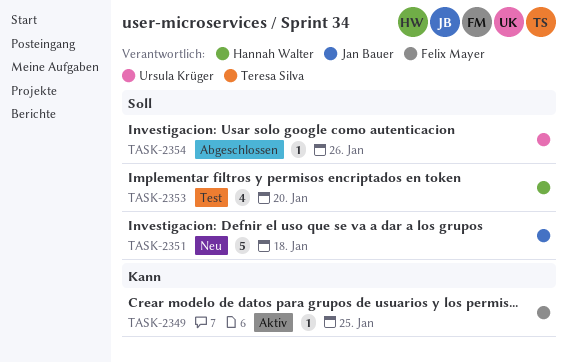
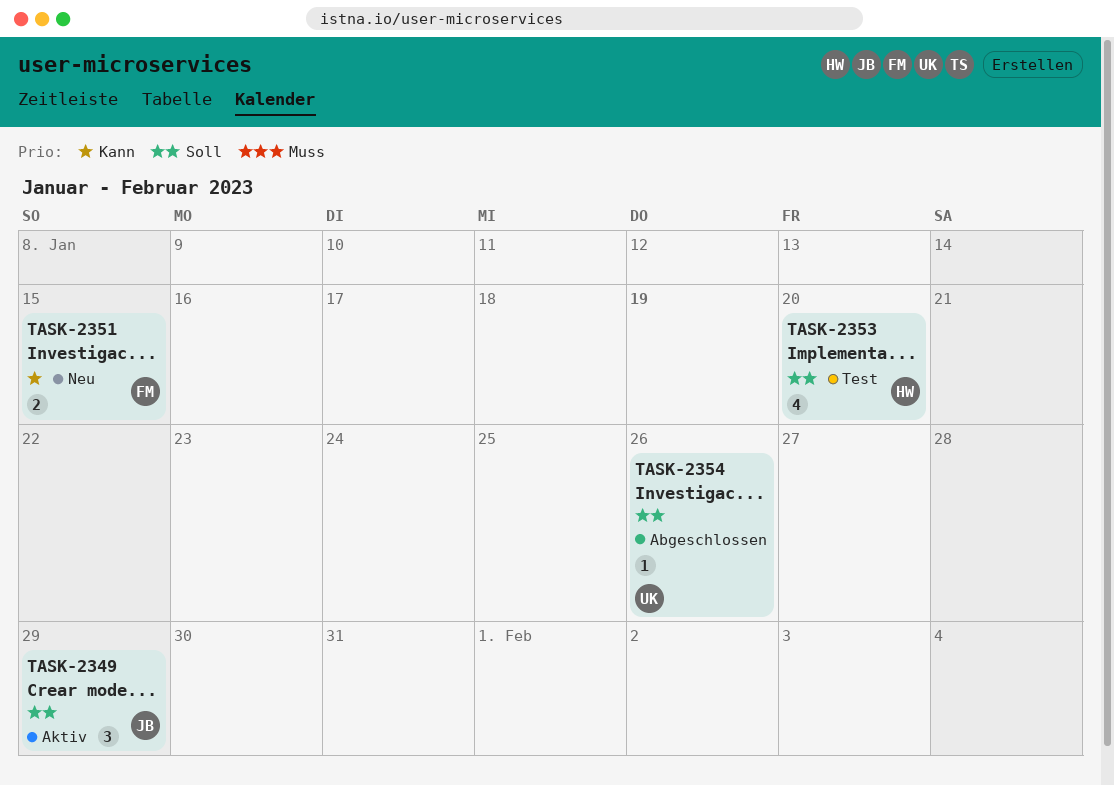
TASK-2349, owner: Felix Mayer -> Jan Bauer
TASK-2349, priority: Kann -> Soll
TASK-2349, estimate: 1 -> 3
TASK-2349, due: Jan 25 -> Jan 29
TASK-2351, owner: Jan Bauer -> Felix Mayer
TASK-2351, priority: Soll -> Kann
TASK-2351, estimate: 5 -> 2
TASK-2351, due: Jan 18 -> Jan 15

